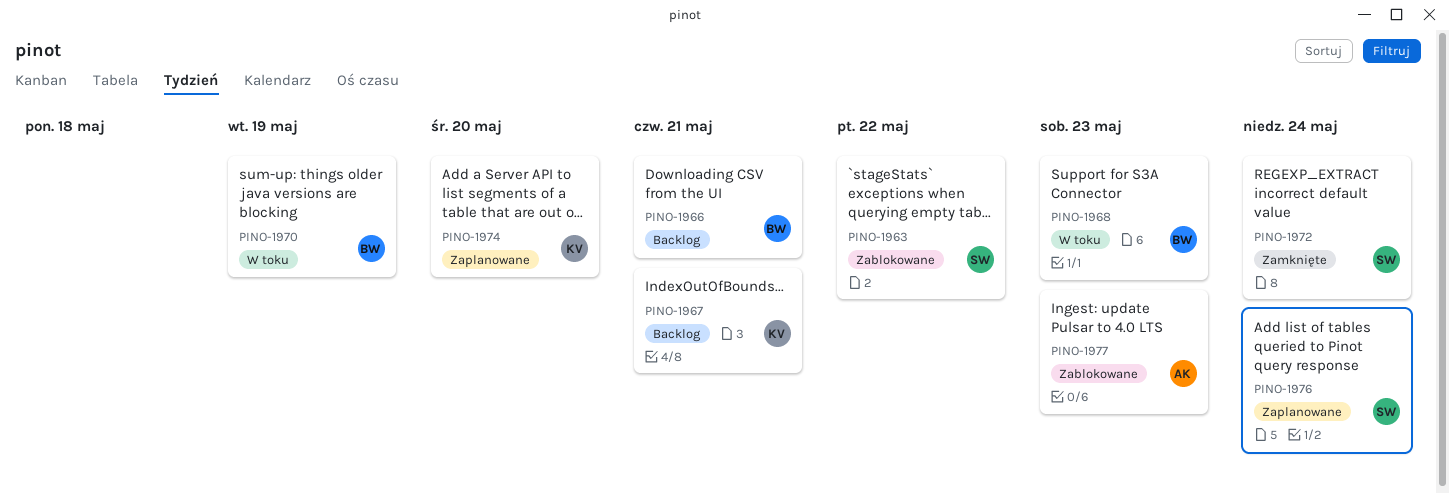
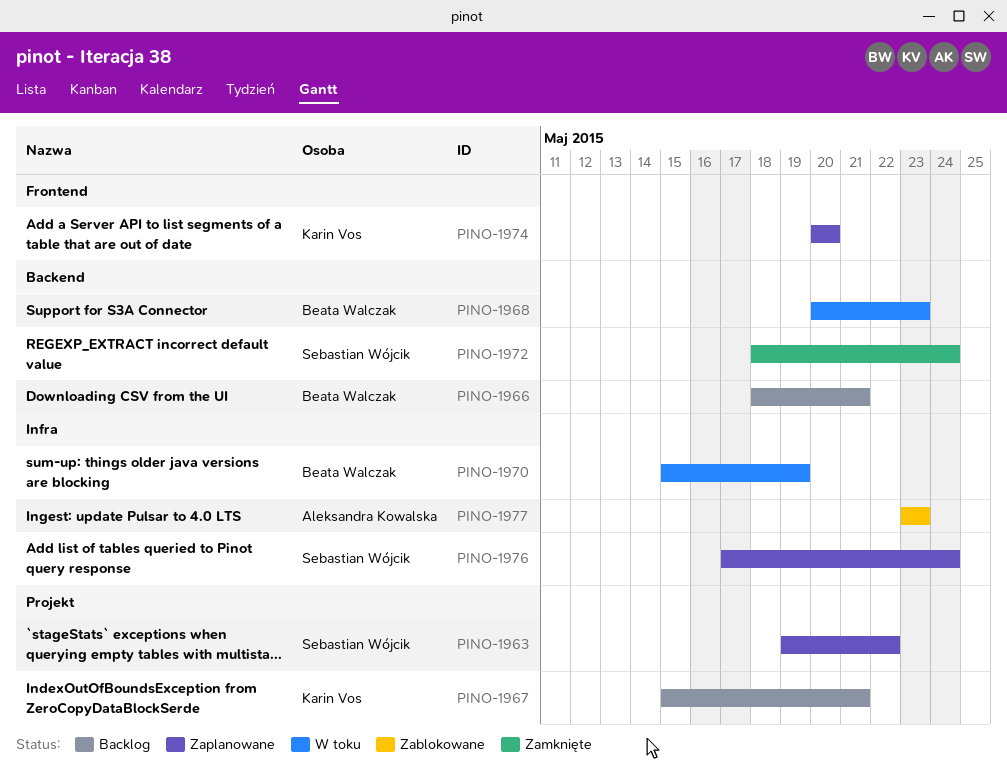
PINO-1963, status: Zablokowane -> Zaplanowane

